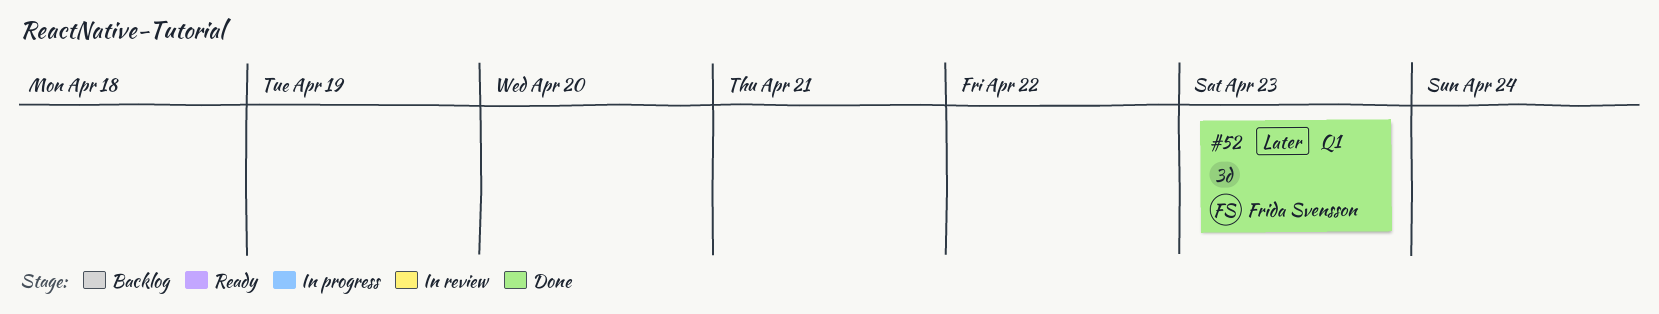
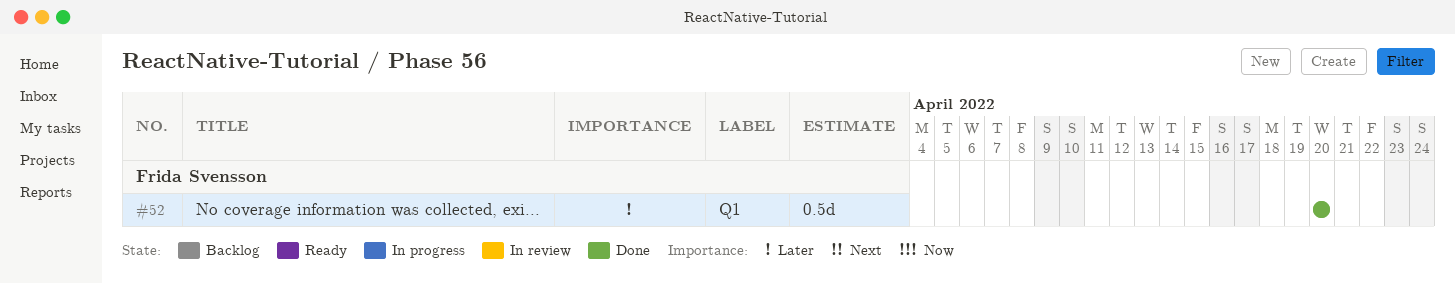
#52, estimate: 3d -> 0.5d
#52, due: Apr 23 -> Apr 20

